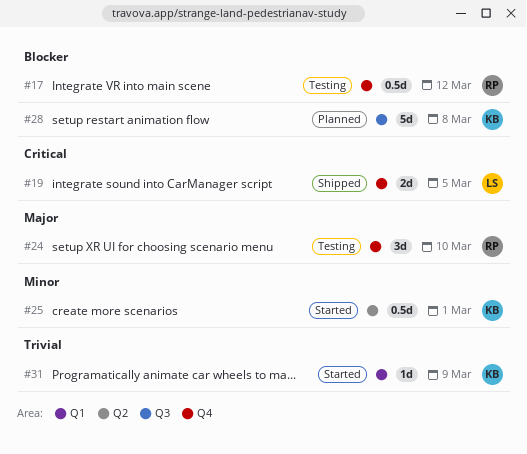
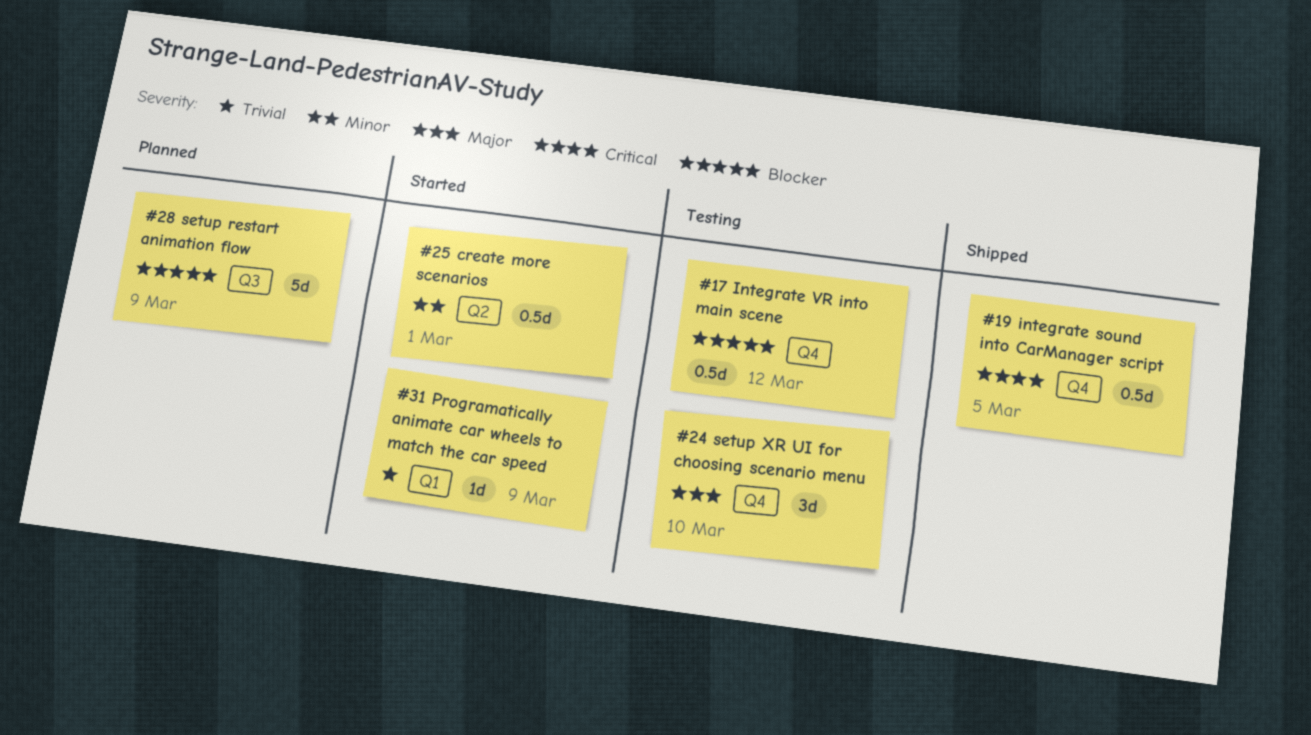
#19, estimate: 2d -> 0.5d
#28, due: Mar 8 -> Mar 9

